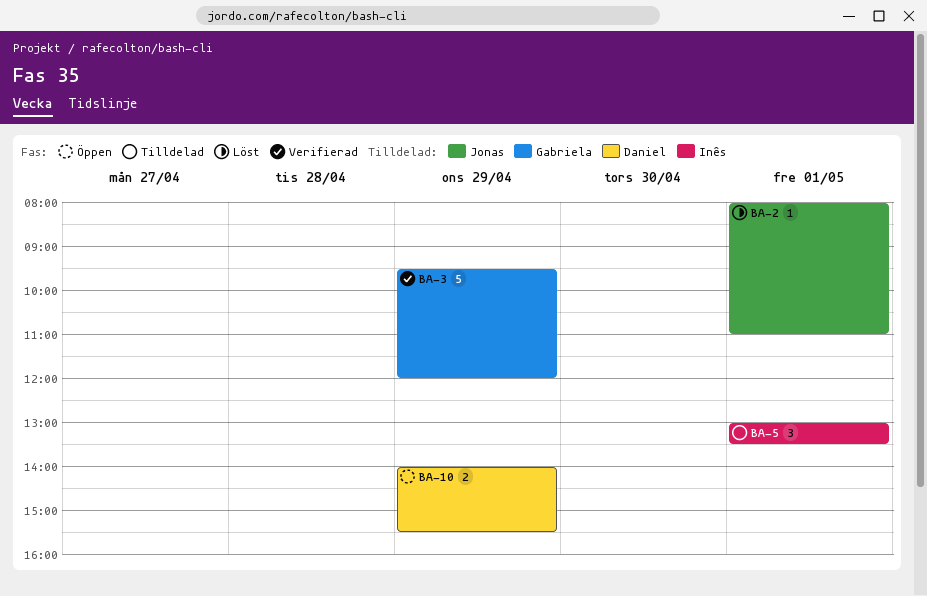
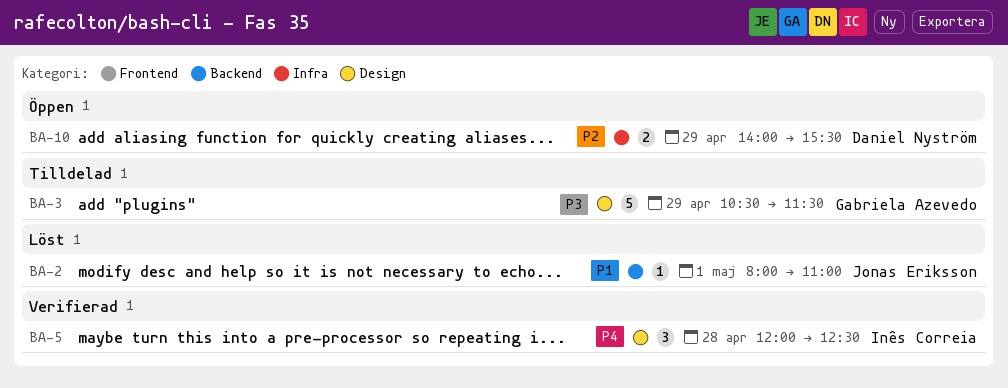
BA-3, status: Verifierad -> Tilldelad
BA-3, begins: 09:30 -> 10:30
BA-3, ends: 12:00 -> 11:30
BA-5, status: Tilldelad -> Verifierad
BA-5, day: May 1 -> Apr 28
BA-5, begins: 13:00 -> 12:00
BA-5, ends: 13:30 -> 12:30

